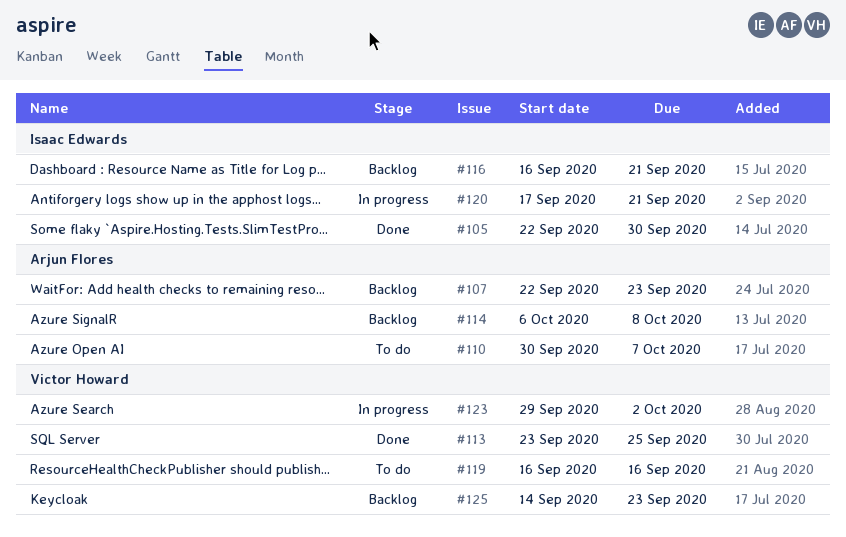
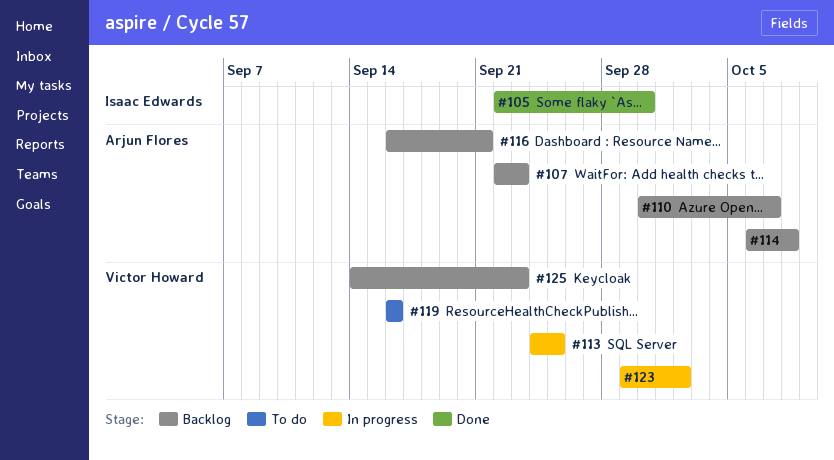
#110, status: To do -> Backlog
#113, status: Done -> In progress
#113, start: Sep 23 -> Sep 24
#116, owner: Isaac Edwards -> Arjun Flores
#120: present -> none

